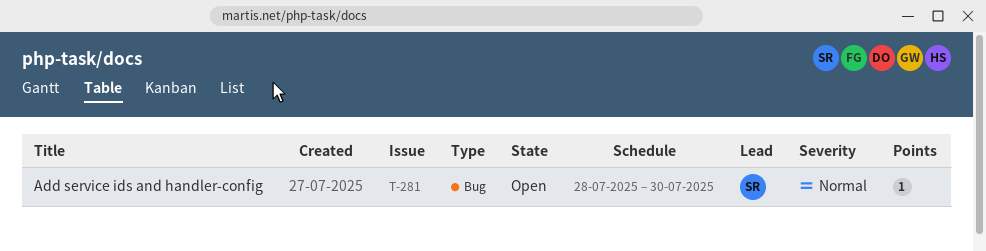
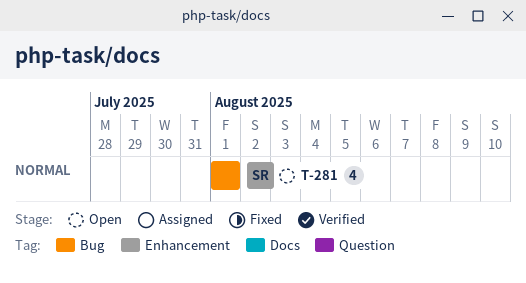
T-281, estimate: 1 -> 4
T-281, start: Jul 28 -> Aug 1
T-281, due: Jul 30 -> Aug 1

